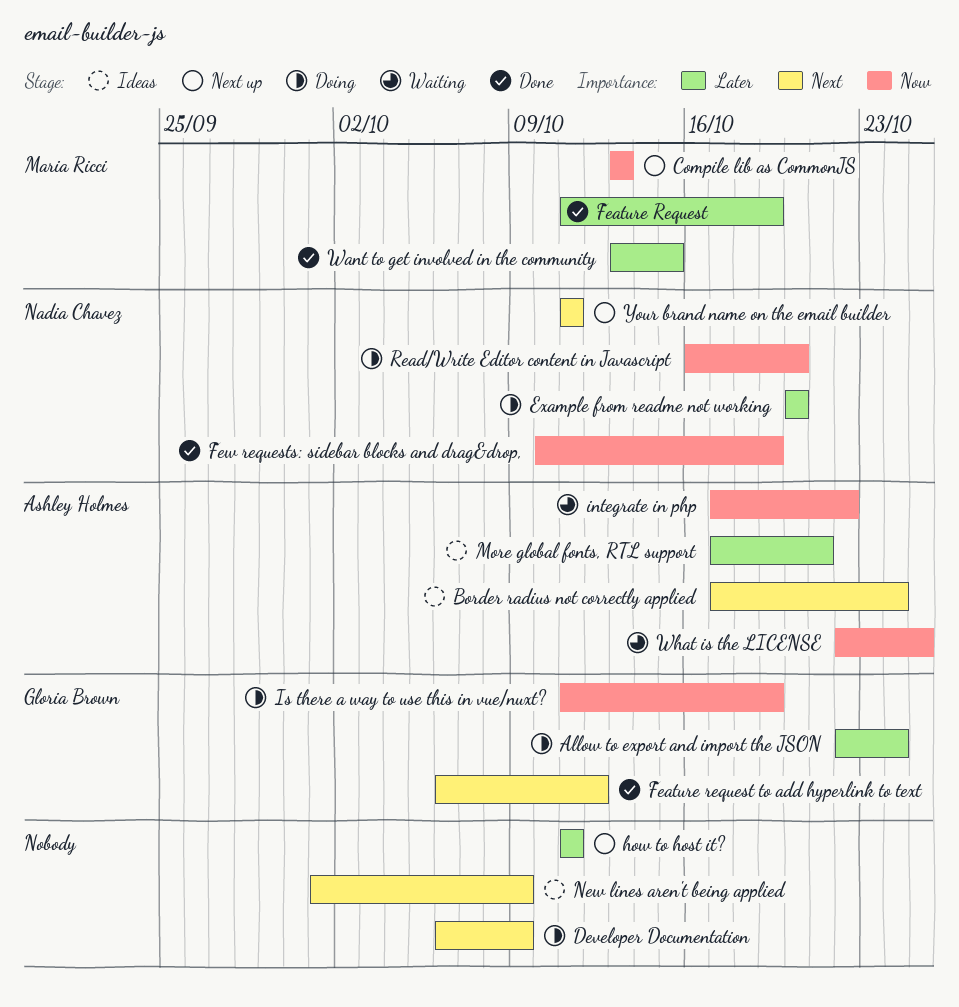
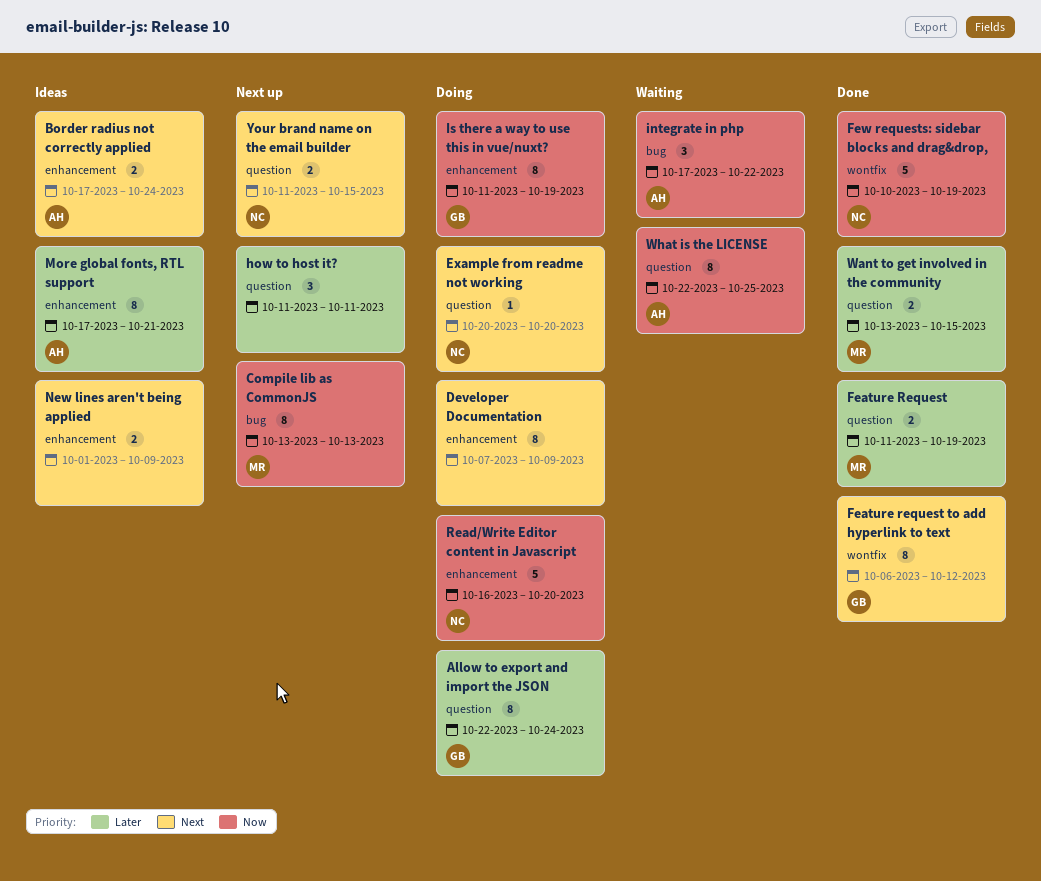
Developer Documentation, start: Oct 6 -> Oct 7
Example from readme not working, priority: Later -> Next
Your brand name on the email builder, due: Oct 11 -> Oct 15

